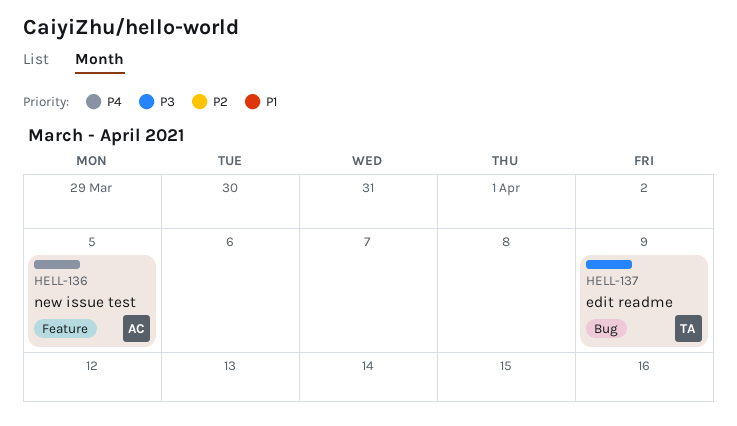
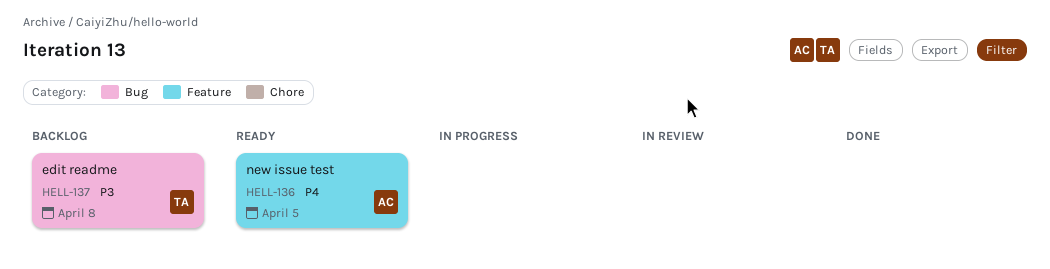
HELL-137, due: Apr 9 -> Apr 8

